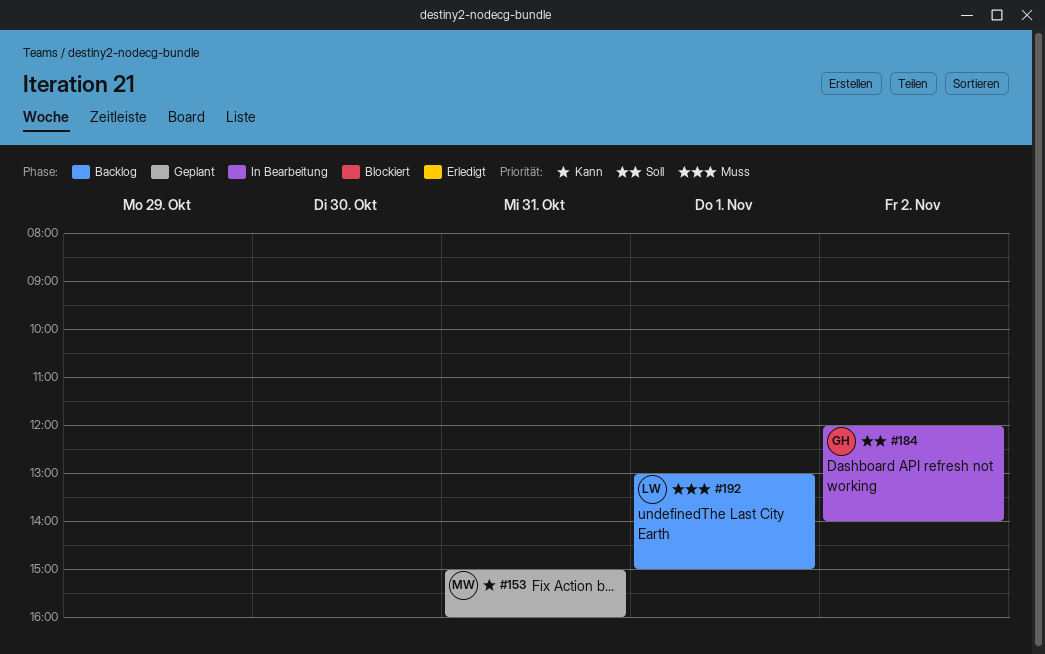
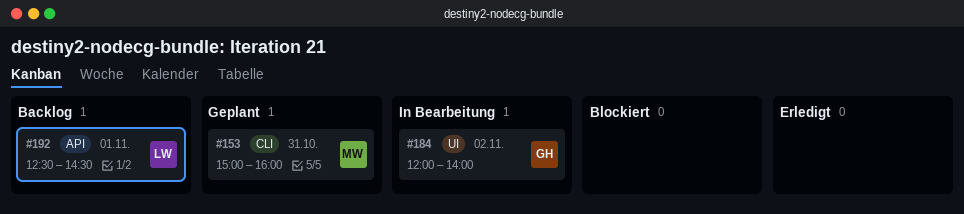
#192, begins: 13:00 -> 12:30
#192, ends: 15:00 -> 14:30

